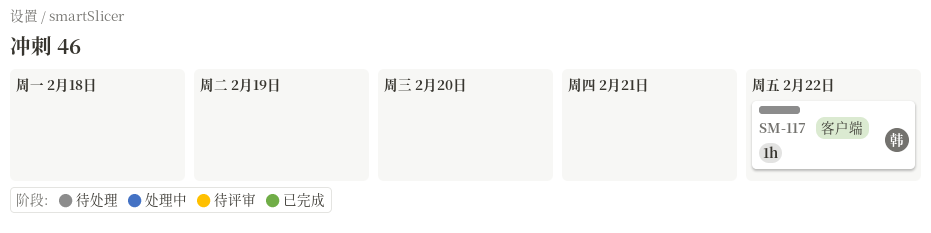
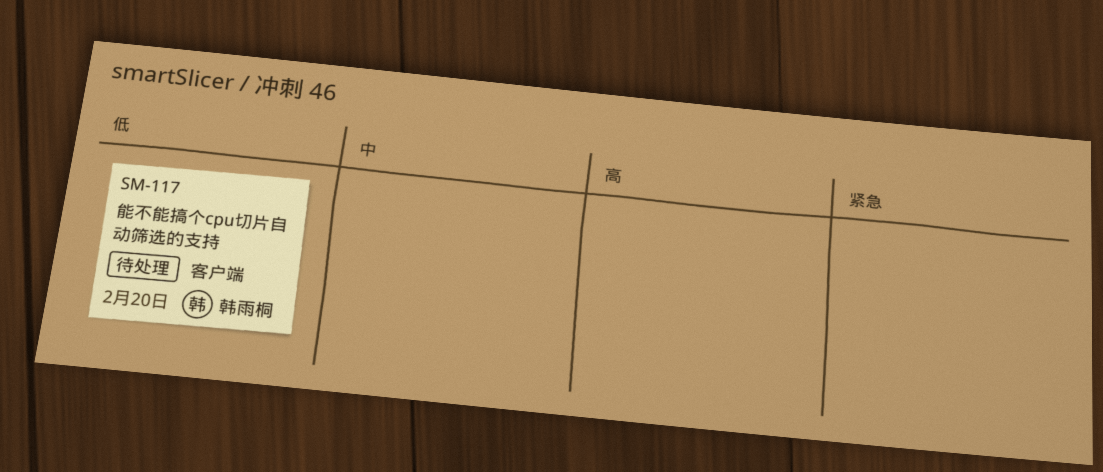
SM-117, due: Feb 22 -> Feb 20

